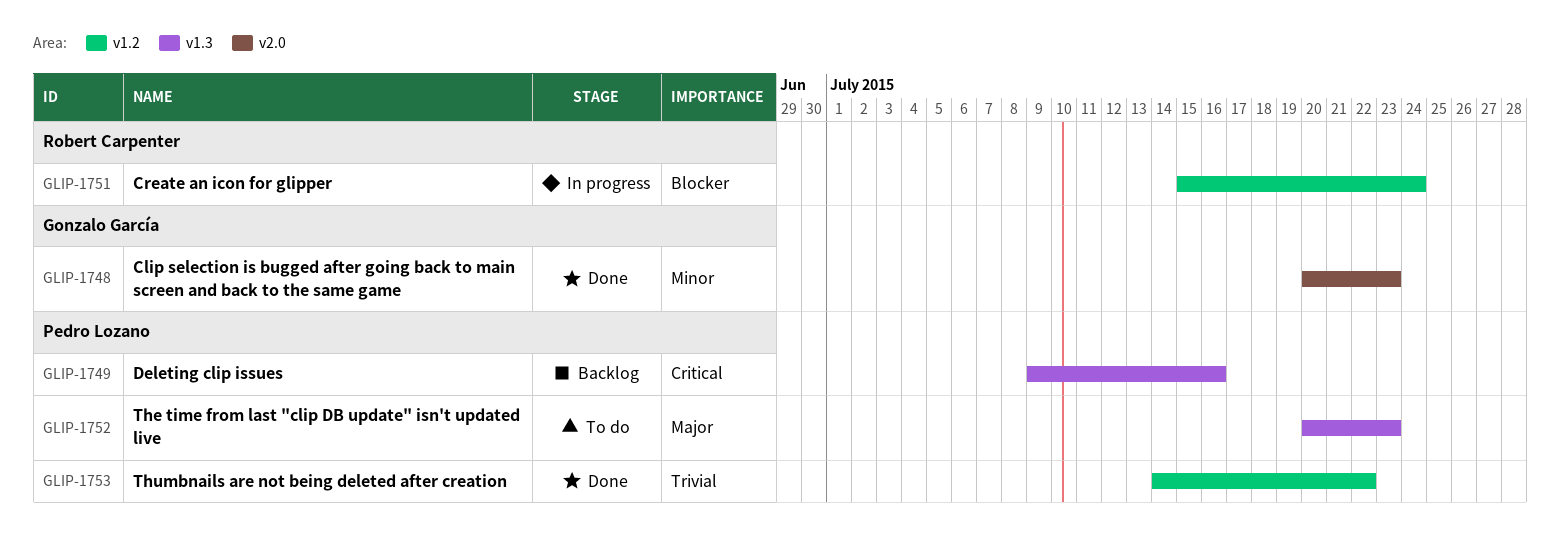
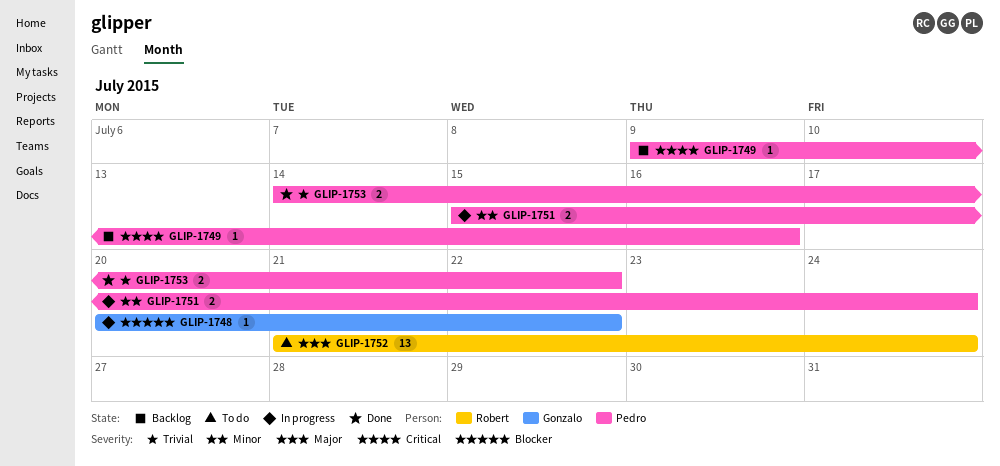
GLIP-1748, status: Done -> In progress
GLIP-1748, priority: Minor -> Blocker
GLIP-1748, due: Jul 23 -> Jul 22
GLIP-1751, owner: Robert Carpenter -> Pedro Lozano
GLIP-1751, priority: Blocker -> Minor
GLIP-1752, owner: Pedro Lozano -> Robert Carpenter
GLIP-1752, start: Jul 20 -> Jul 21
GLIP-1752, due: Jul 23 -> Jul 24

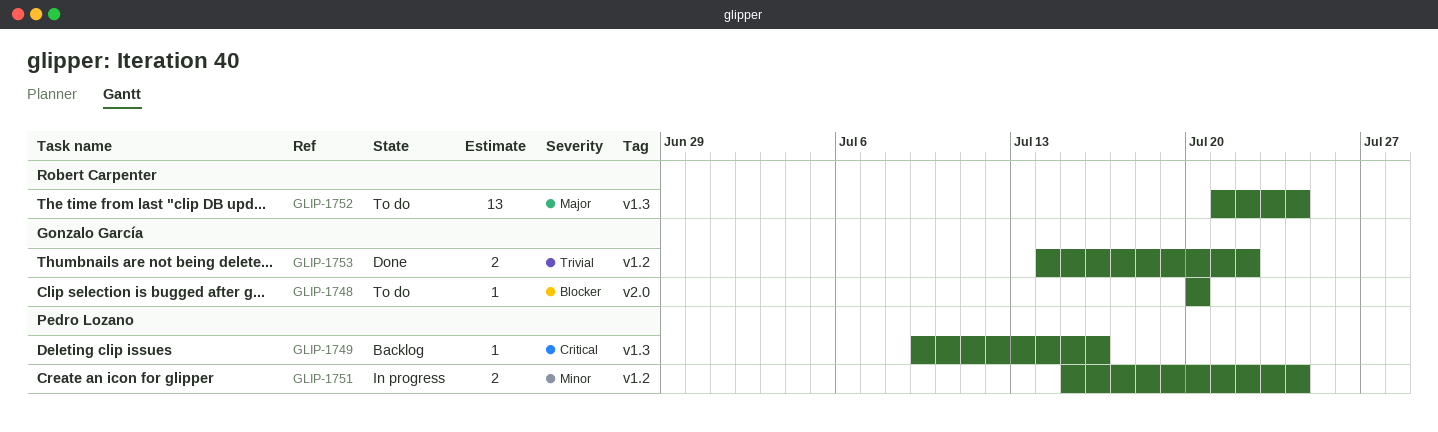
GLIP-1748, status: In progress -> To do
GLIP-1748, due: Jul 22 -> Jul 20
GLIP-1753, owner: Pedro Lozano -> Gonzalo García

